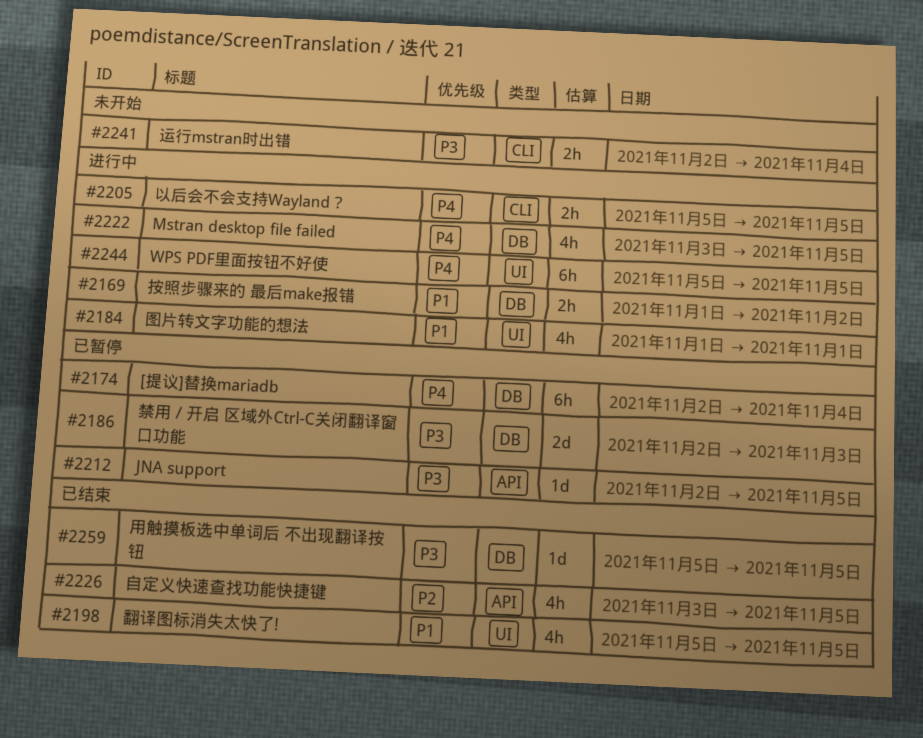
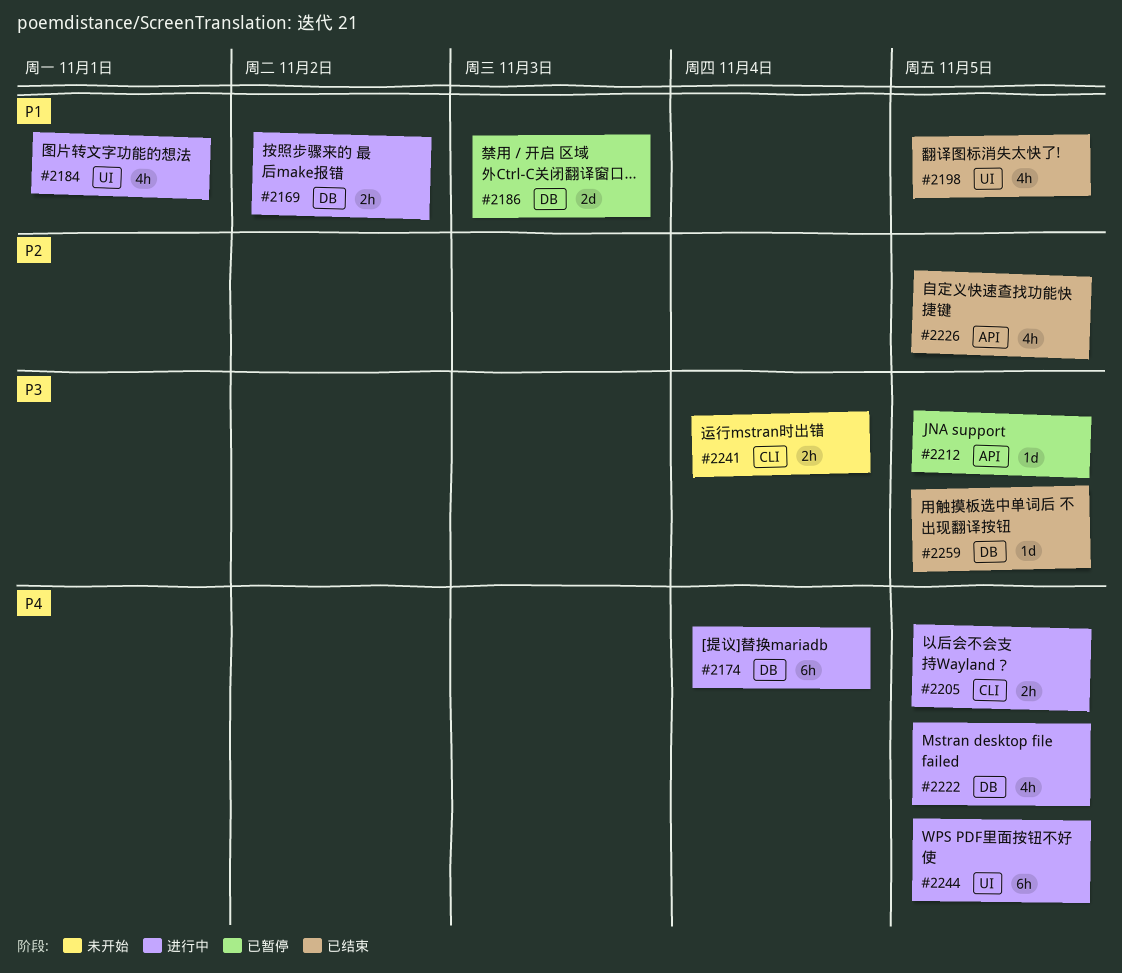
#2174, status: 已暂停 -> 进行中
#2186, priority: P3 -> P1

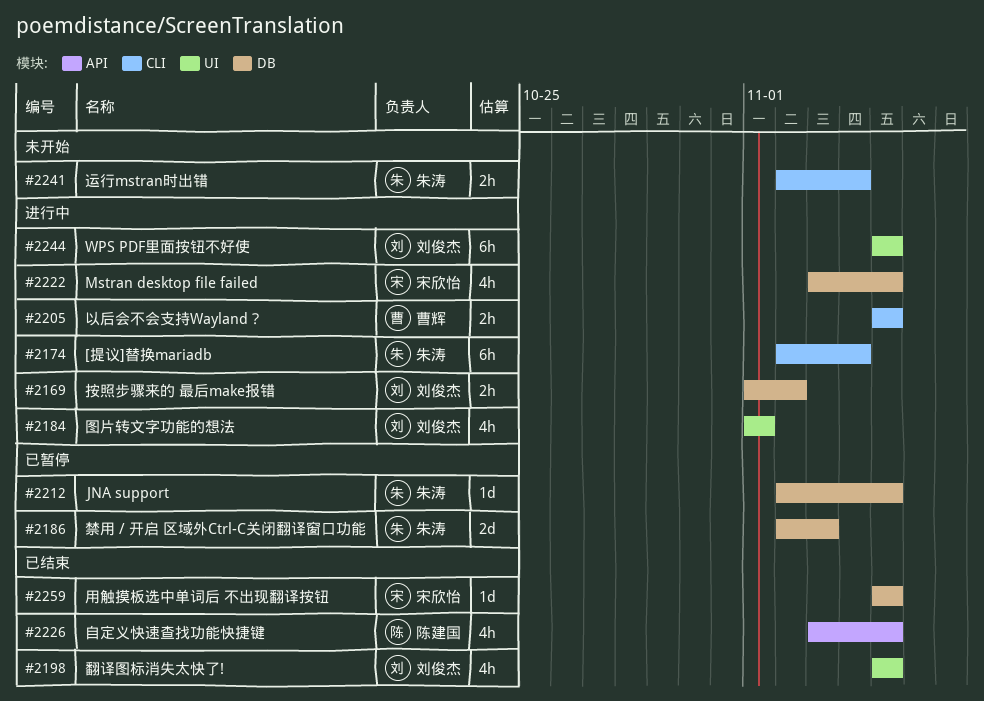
#2174, label: DB -> CLI
#2212, label: API -> DB

